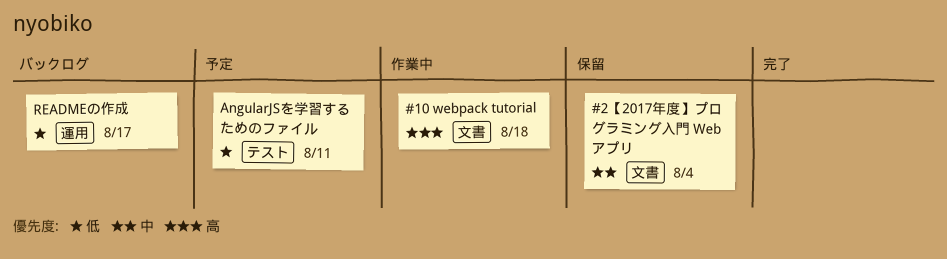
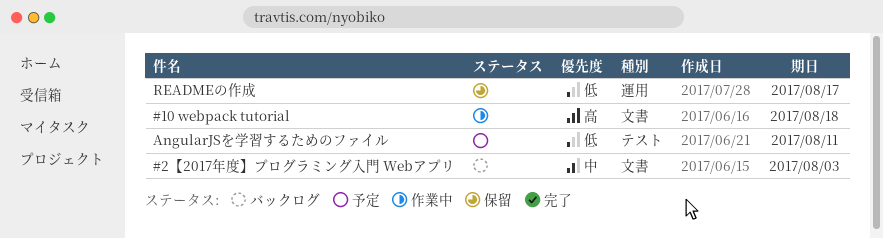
#2【2017年度】プログラミング入門 Webアプリ, status: 保留 -> バックログ
#2【2017年度】プログラミング入門 Webアプリ, due: Aug 4 -> Aug 3
READMEの作成, status: バックログ -> 保留

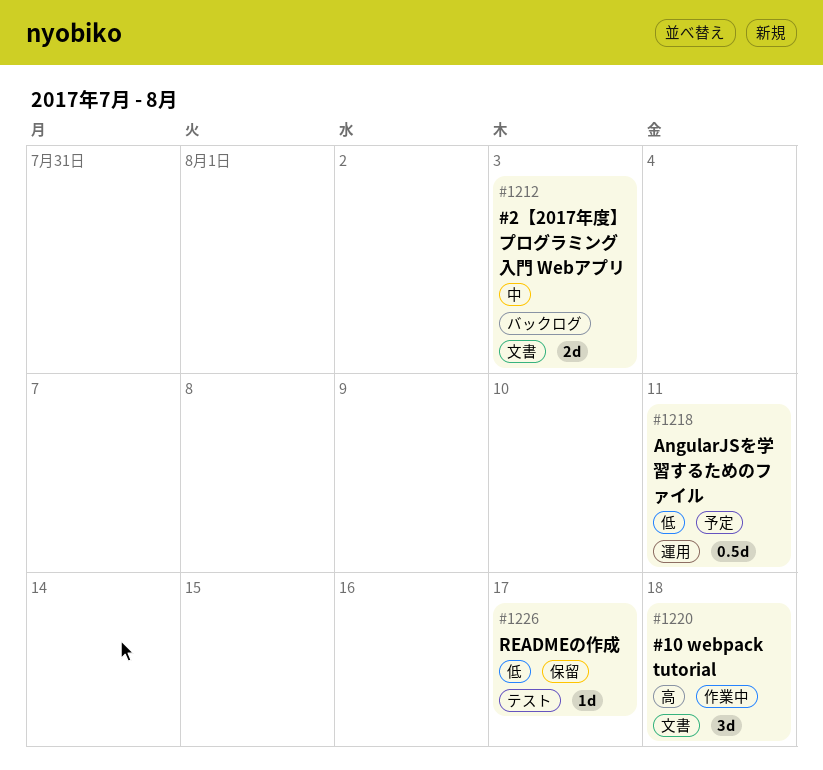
AngularJSを学習するためのファイル, label: テスト -> 運用
READMEの作成, label: 運用 -> テスト

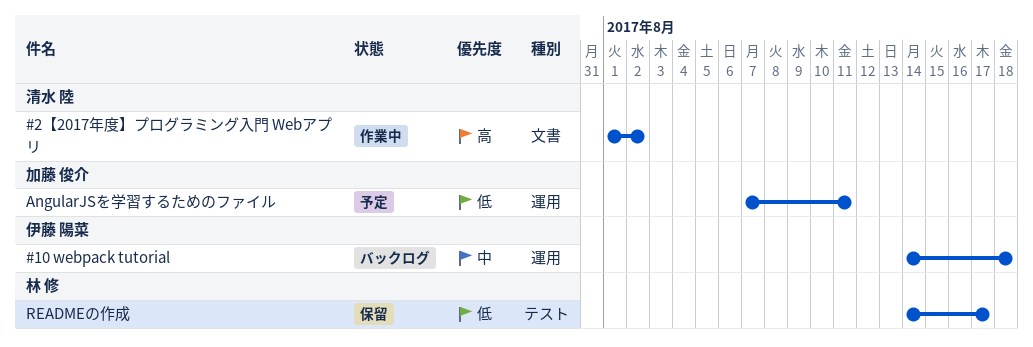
#10 webpack tutorial, status: 作業中 -> バックログ
#10 webpack tutorial, priority: 高 -> 中
#10 webpack tutorial, label: 文書 -> 運用
#2【2017年度】プログラミング入門 Webアプリ, status: バックログ -> 作業中
#2【2017年度】プログラミング入門 Webアプリ, priority: 中 -> 高
#2【2017年度】プログラミング入門 Webアプリ, due: Aug 3 -> Aug 2

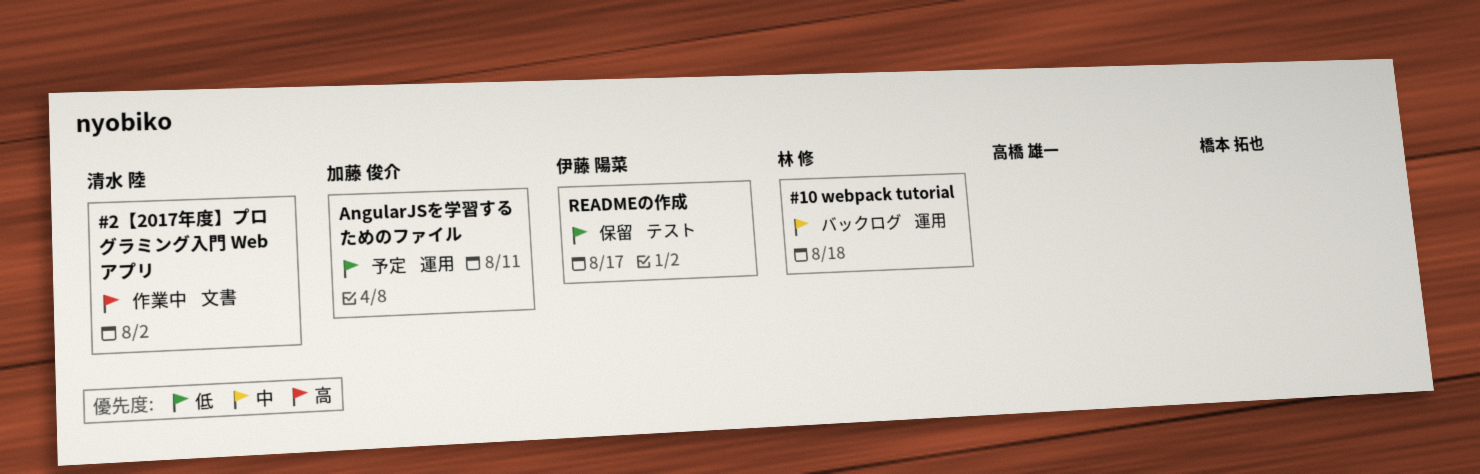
#10 webpack tutorial, owner: 伊藤 陽菜 -> 林 修
READMEの作成, owner: 林 修 -> 伊藤 陽菜

